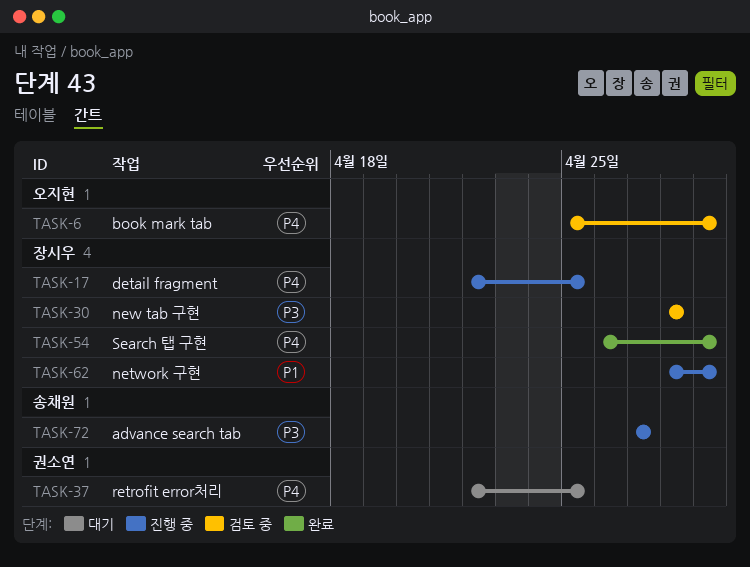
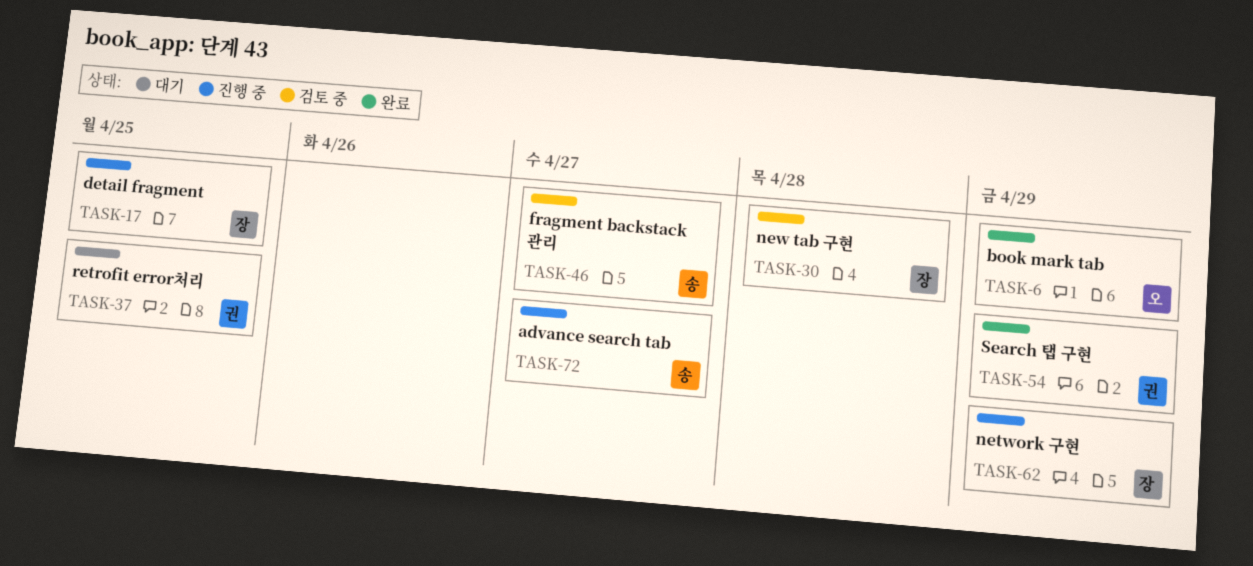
TASK-6, status: 검토 중 -> 완료
TASK-46: none -> present
TASK-54, owner: 장시우 -> 권소연

